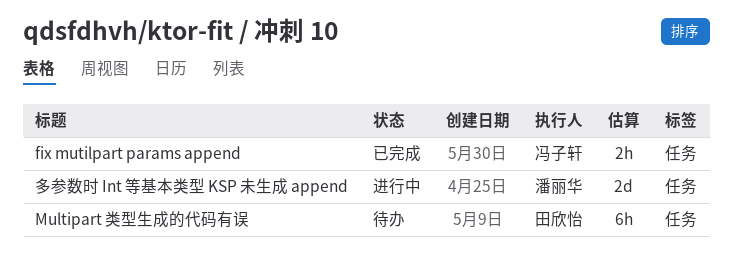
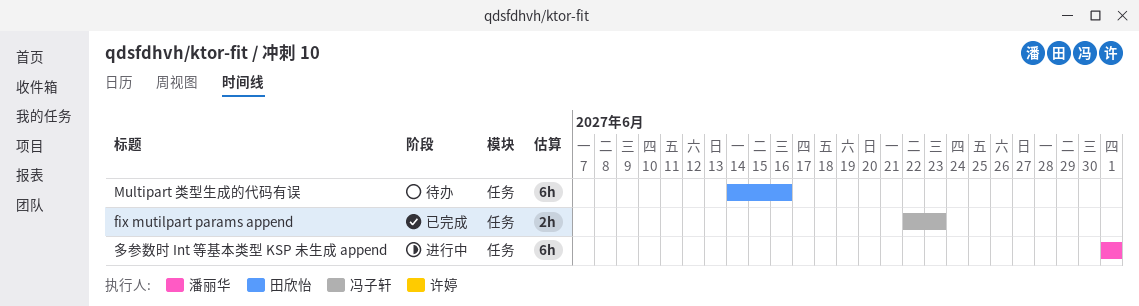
多参数时 Int 等基本类型 KSP 未生成 append, estimate: 2d -> 6h

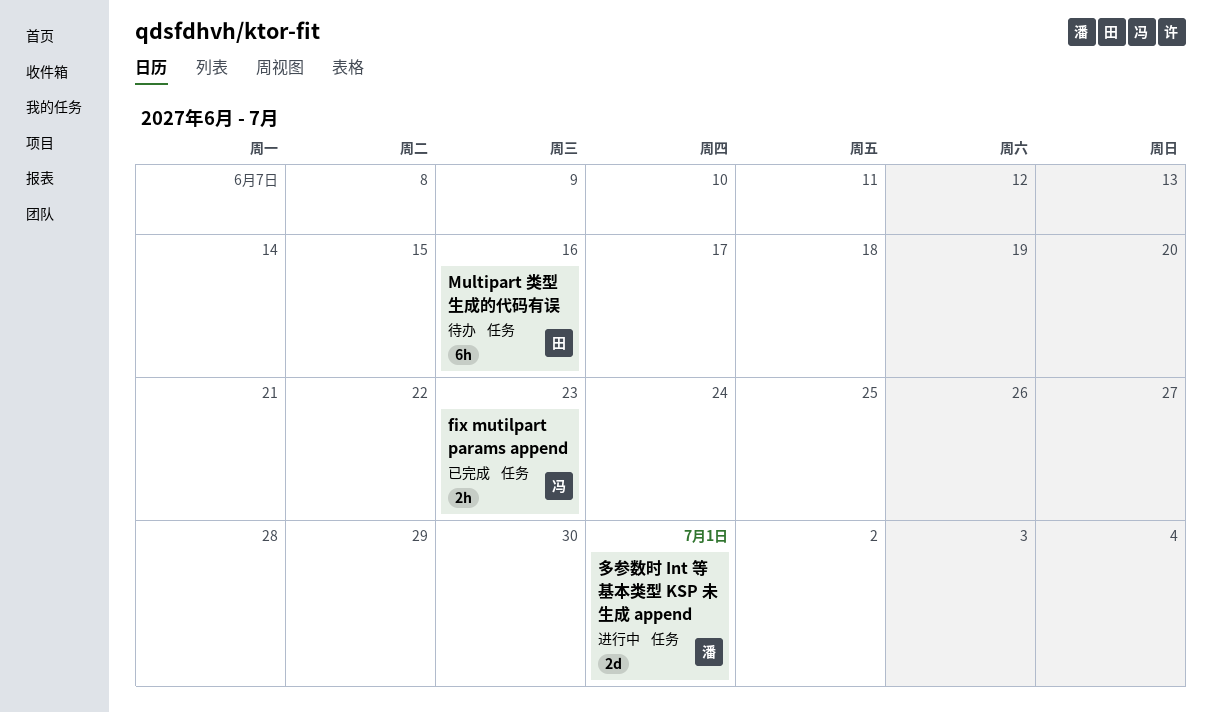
多参数时 Int 等基本类型 KSP 未生成 append, estimate: 6h -> 2d

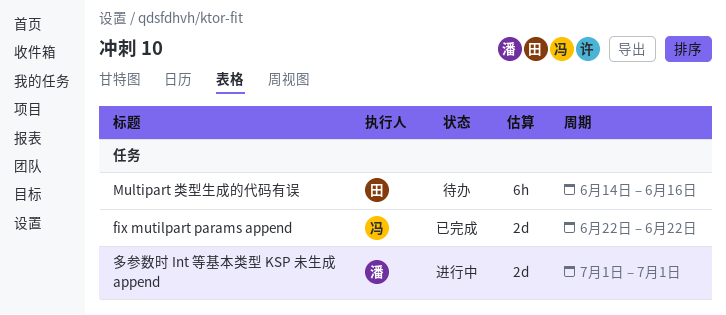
fix mutilpart params append, estimate: 2h -> 2d
fix mutilpart params append, due: Jun 23 -> Jun 22

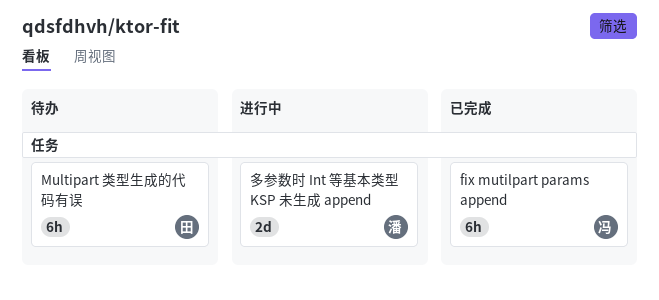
fix mutilpart params append, estimate: 2d -> 6h

